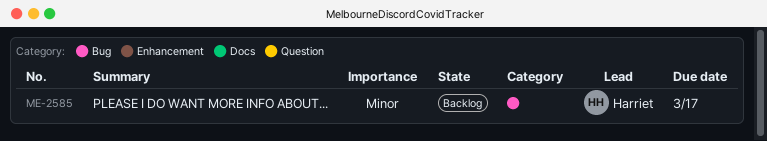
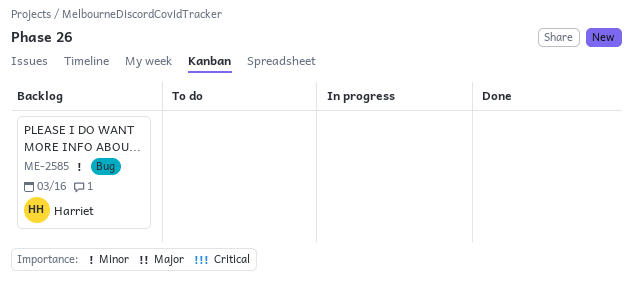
ME-2585, due: Mar 17 -> Mar 16

